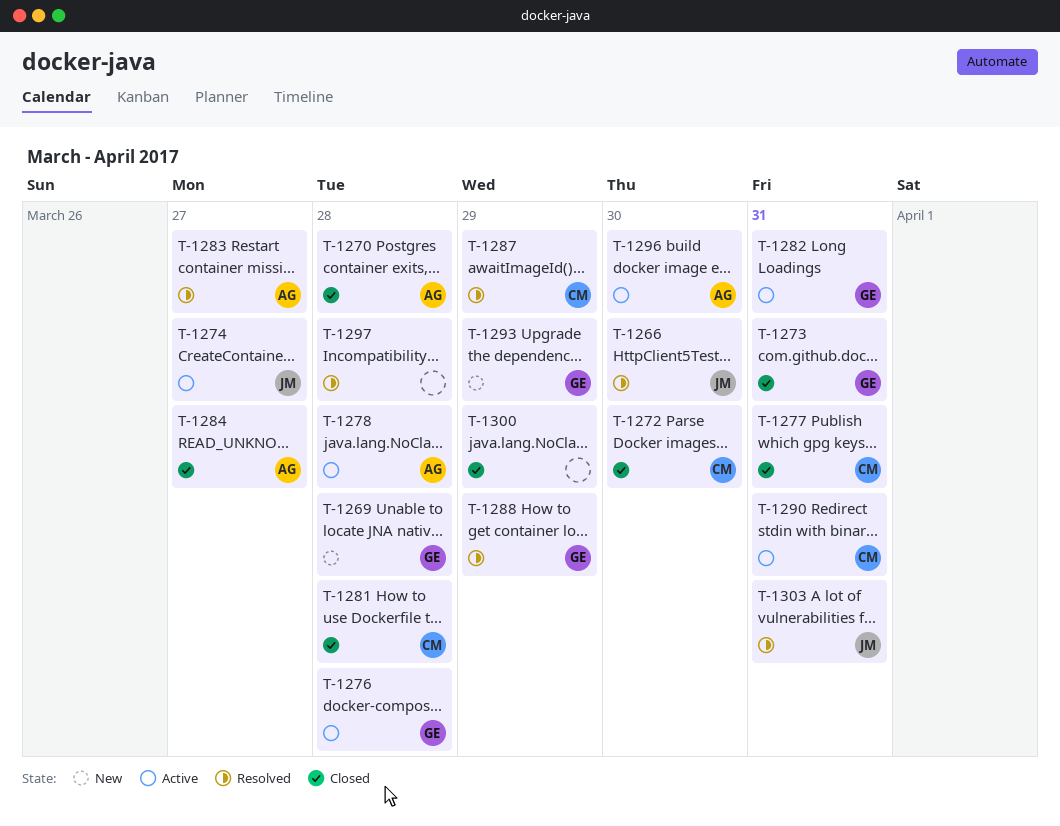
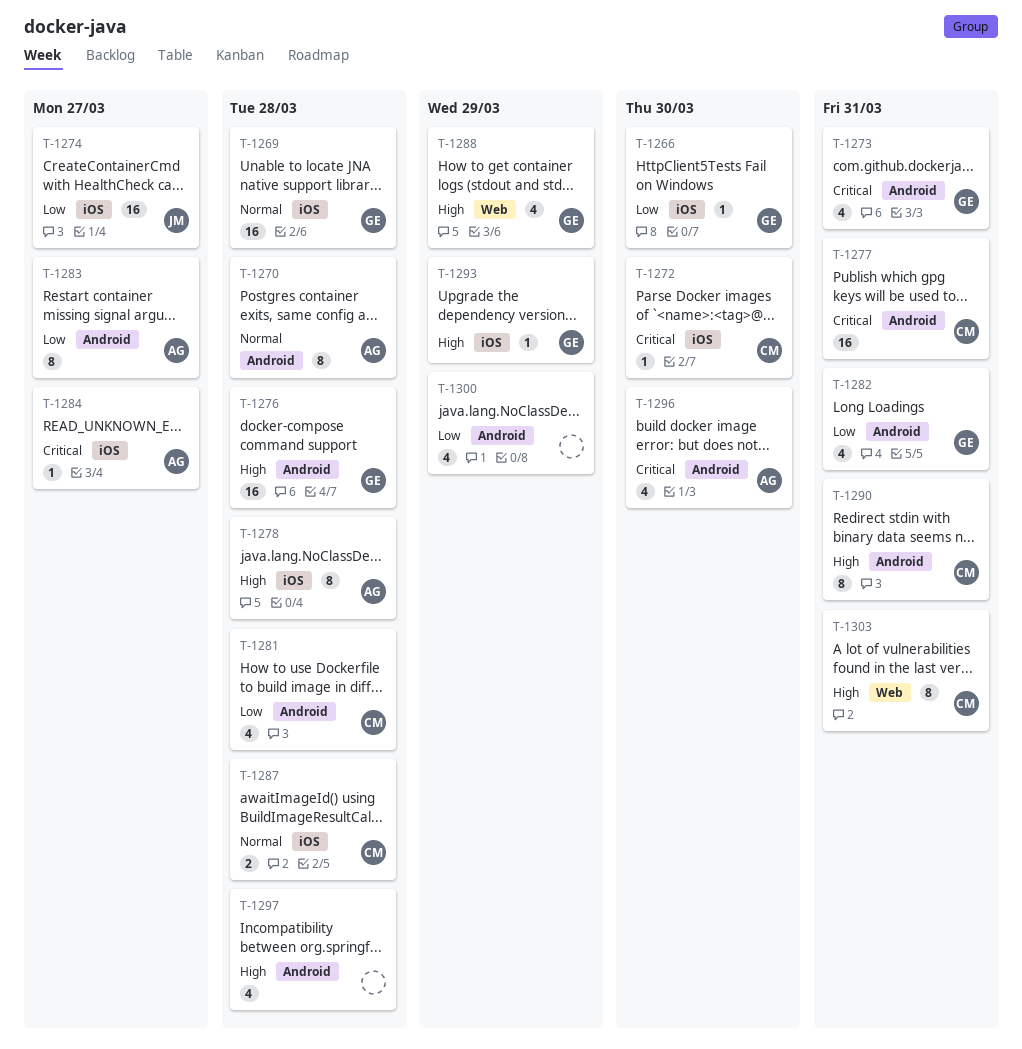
T-1266, owner: JM -> GE
T-1287, due: Mar 29 -> Mar 28
T-1303, owner: JM -> CM

